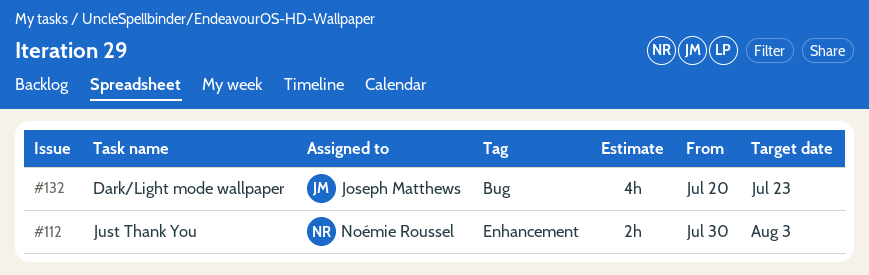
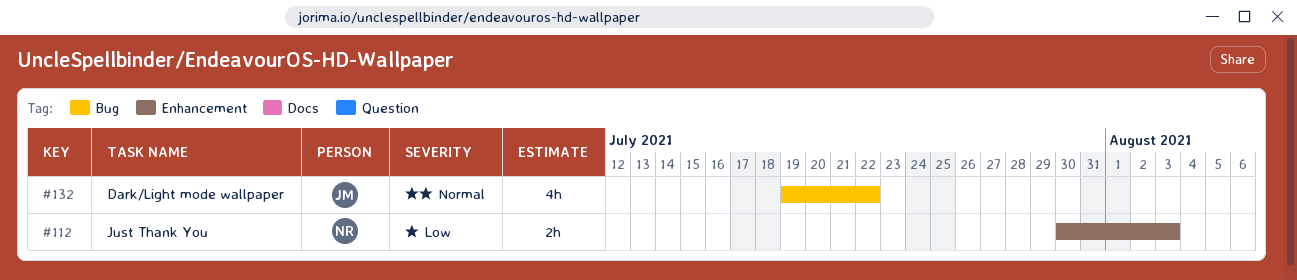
#132, start: Jul 20 -> Jul 19
#132, due: Jul 23 -> Jul 22

